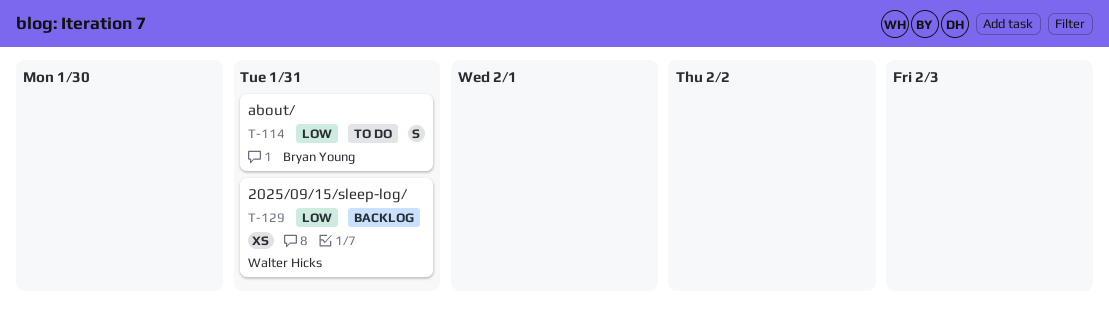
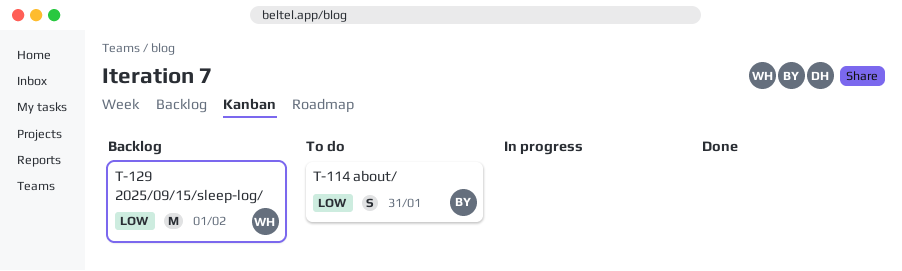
T-129, estimate: XS -> M
T-129, due: Jan 31 -> Feb 1

